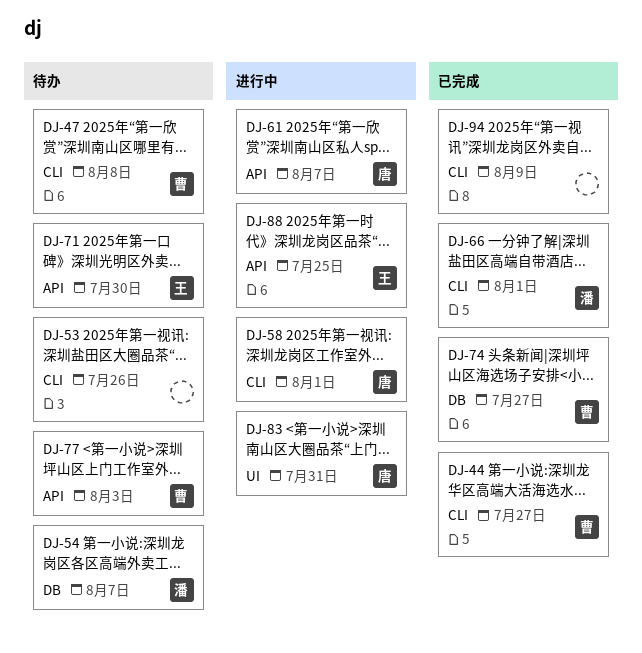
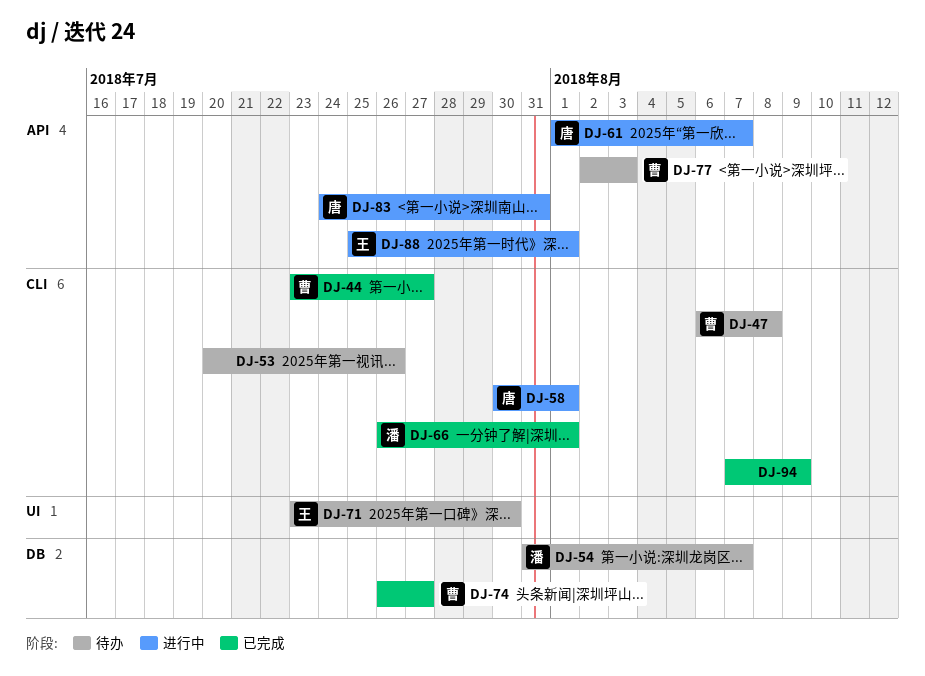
DJ-71, label: API -> UI
DJ-83, label: UI -> API
DJ-88, due: Jul 25 -> Aug 1

